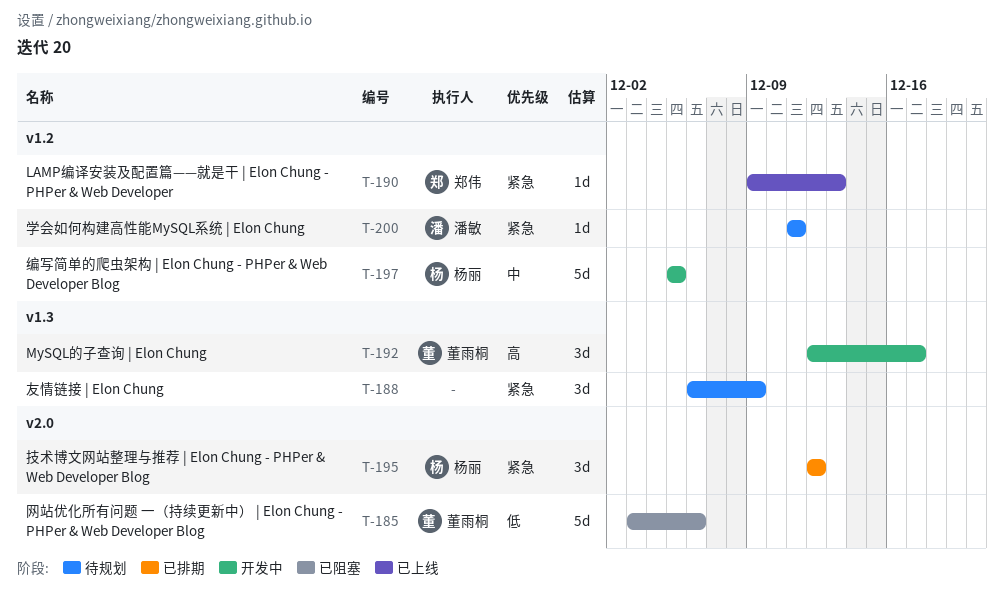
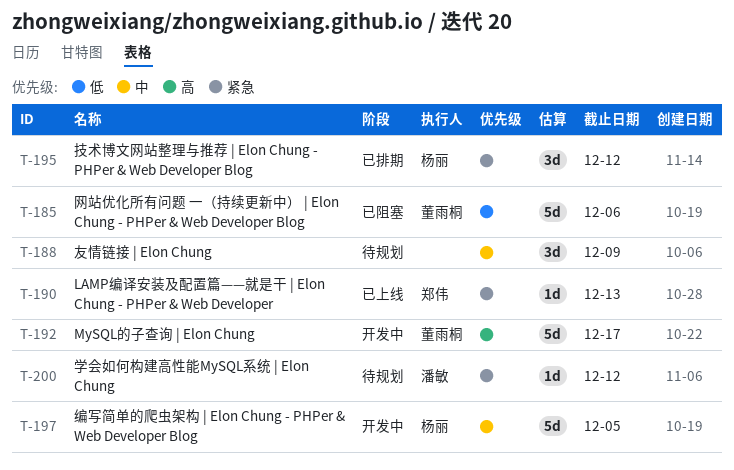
T-188, priority: 紧急 -> 中
T-192, estimate: 3d -> 5d
T-200, due: Dec 11 -> Dec 12

